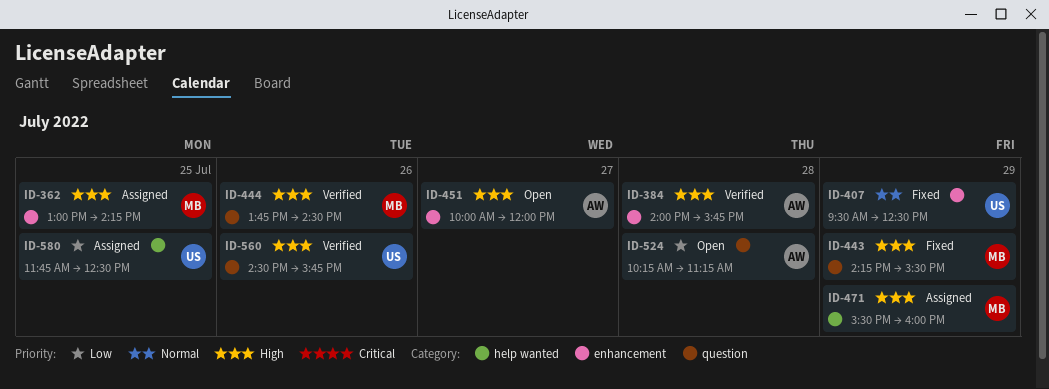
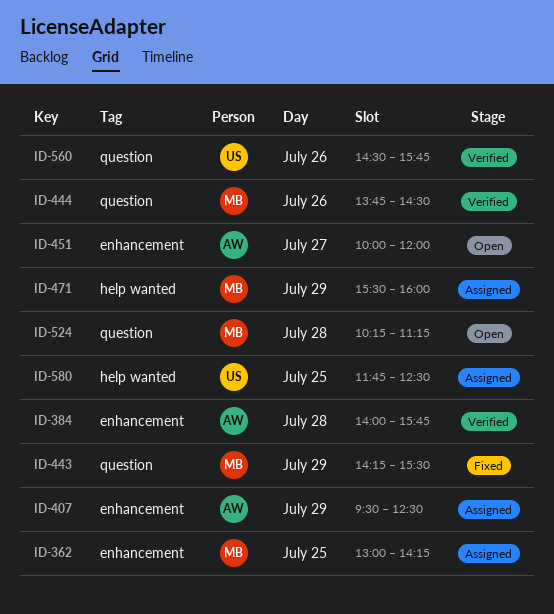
ID-407, status: Fixed -> Assigned
ID-407, owner: US -> AW
ID-524, owner: AW -> MB

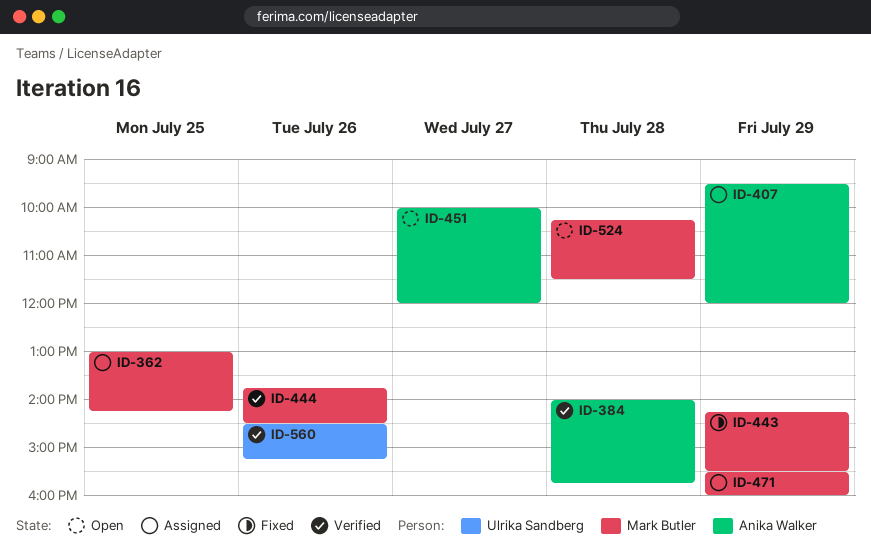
ID-407, ends: 12:30 -> 12:00
ID-524, ends: 11:15 -> 11:30
ID-560, ends: 15:45 -> 15:15
ID-580: present -> none

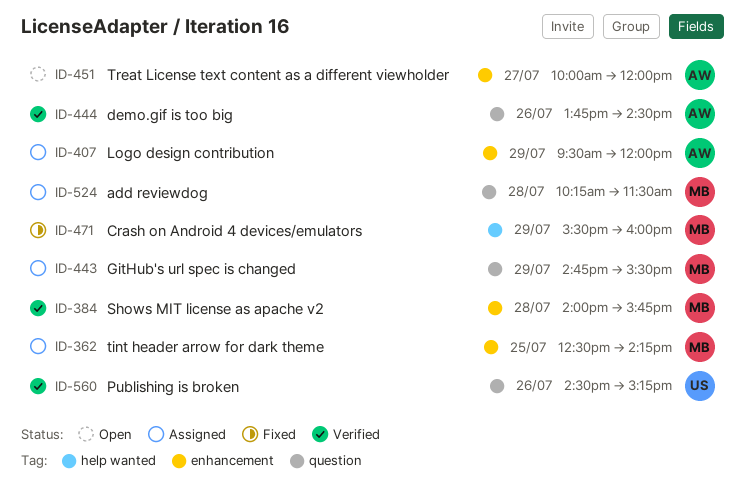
ID-362, begins: 13:00 -> 12:30
ID-384, owner: Anika Walker -> Mark Butler
ID-443, status: Fixed -> Assigned
ID-443, begins: 14:15 -> 14:45
ID-444, owner: Mark Butler -> Anika Walker
ID-471, status: Assigned -> Fixed
ID-524, status: Open -> Assigned

